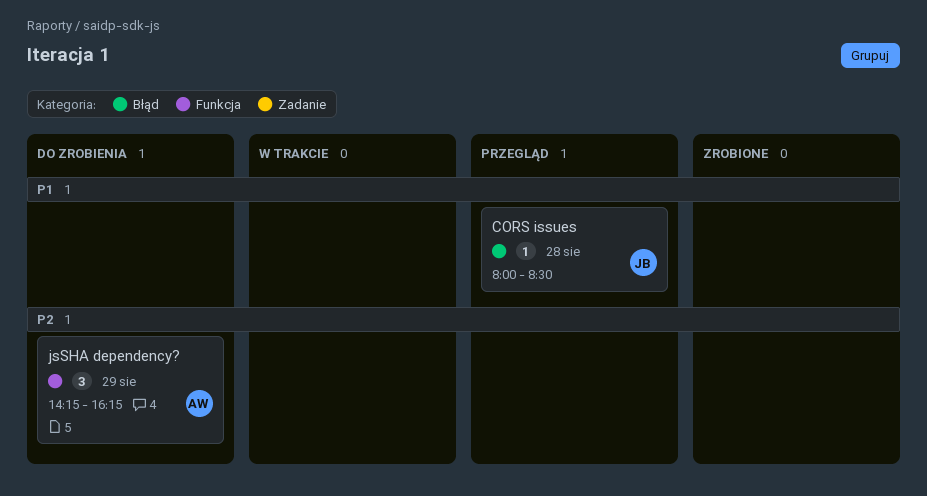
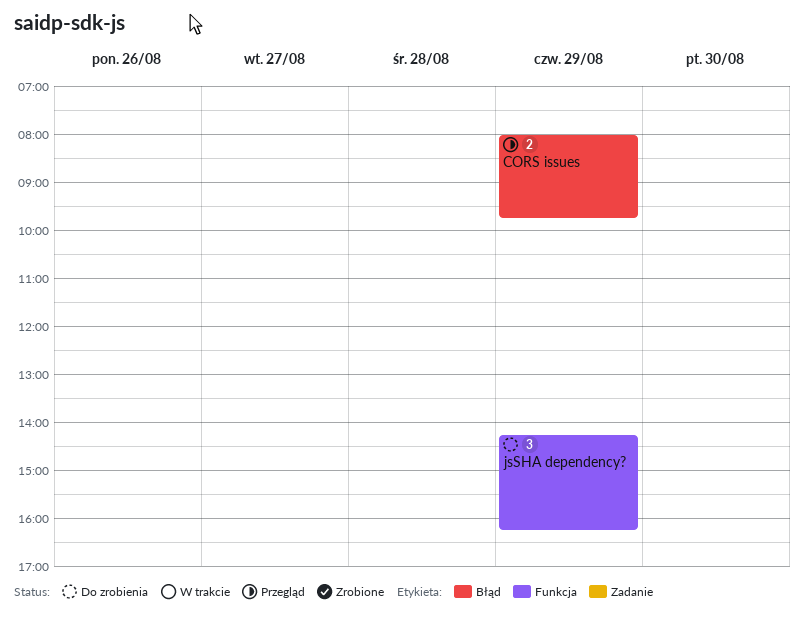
CORS issues, estimate: 1 -> 2
CORS issues, day: Aug 28 -> Aug 29
CORS issues, ends: 08:30 -> 09:45

